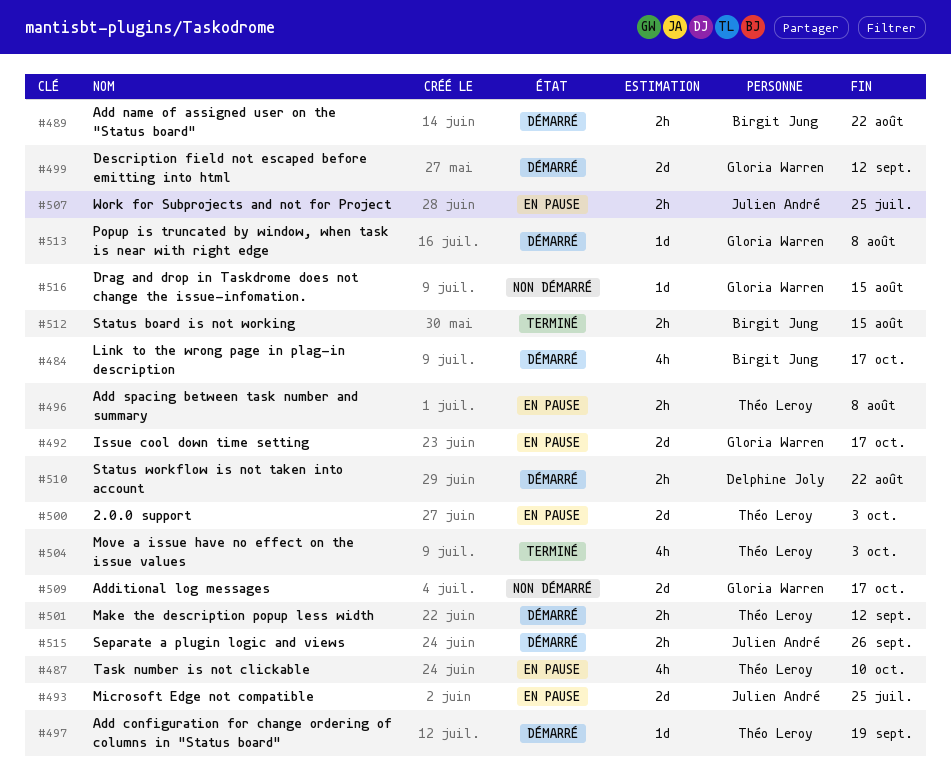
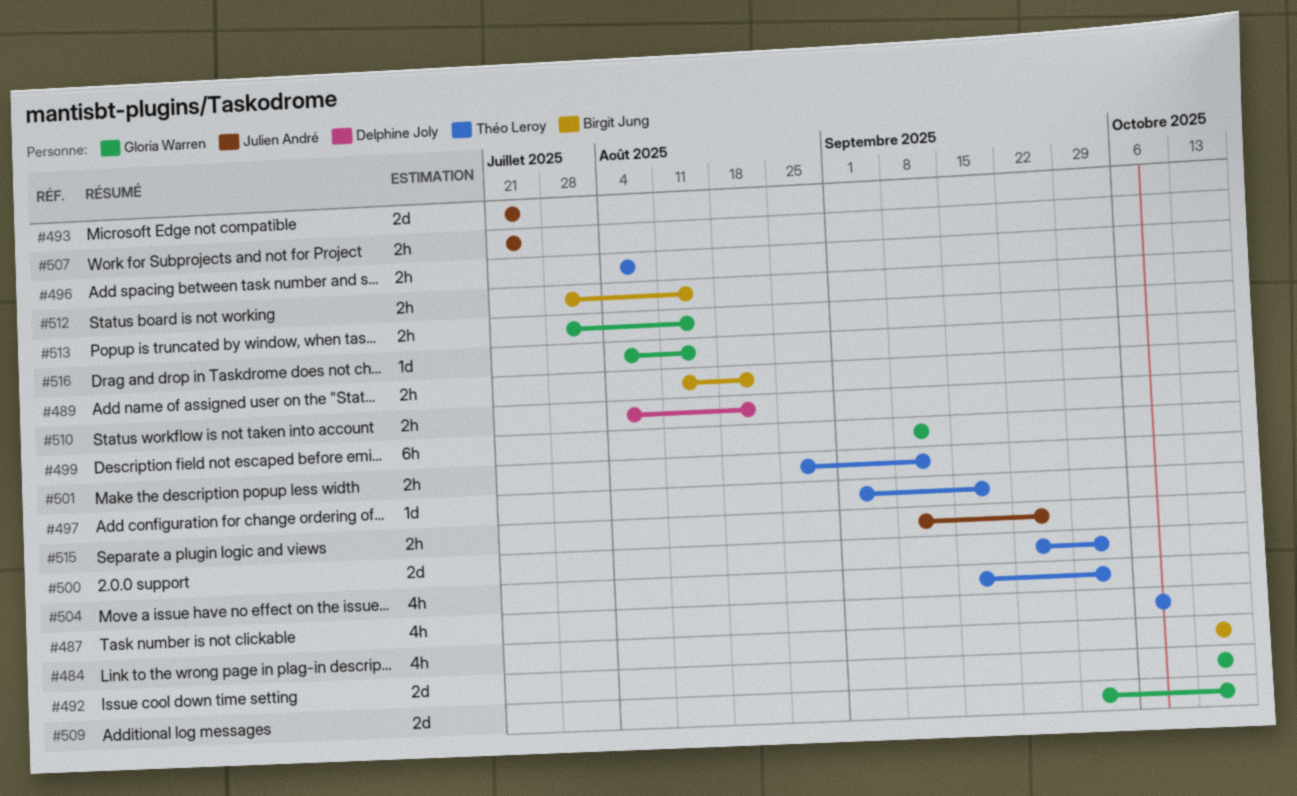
#499, estimate: 2d -> 6h
#513, estimate: 1d -> 2h
#513, due: Aug 8 -> Aug 15

